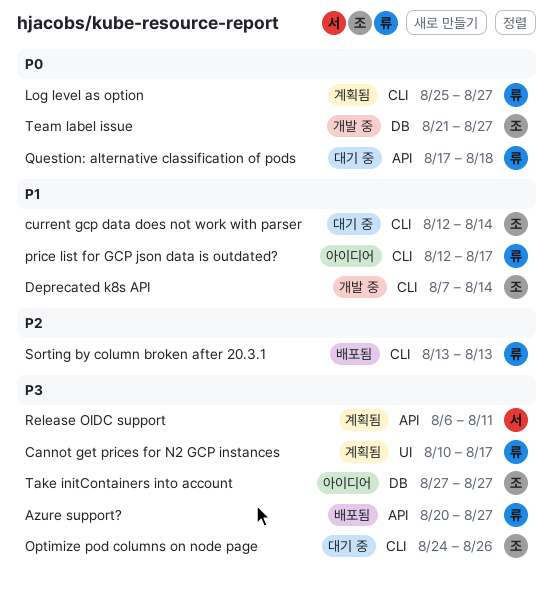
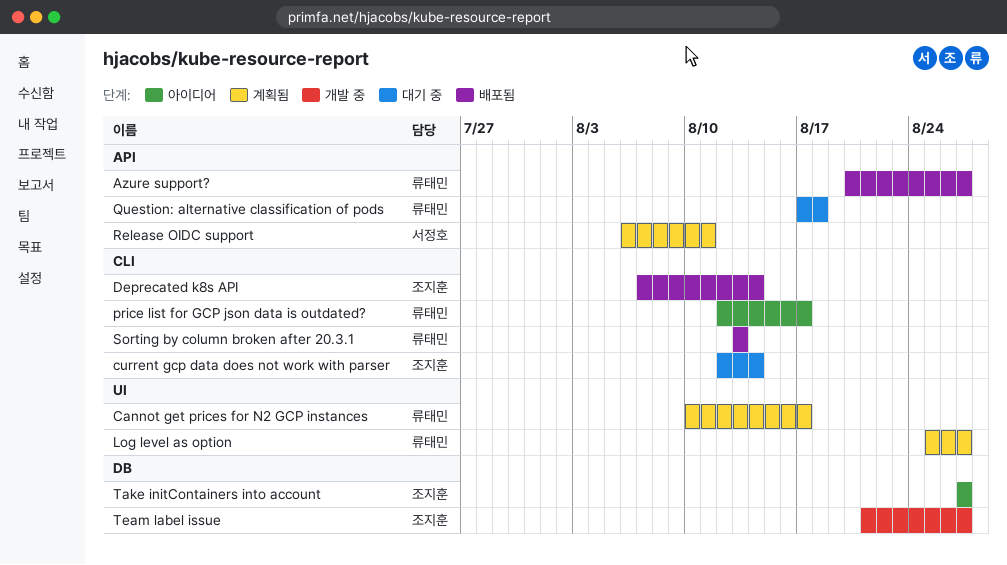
Deprecated k8s API, status: 개발 중 -> 배포됨
Log level as option, label: CLI -> UI
Optimize pod columns on node page: present -> none

